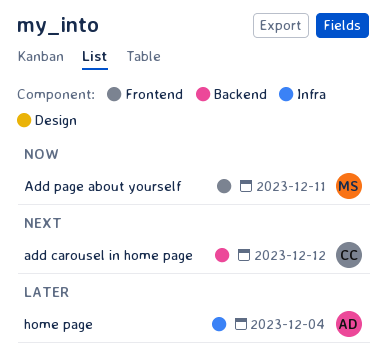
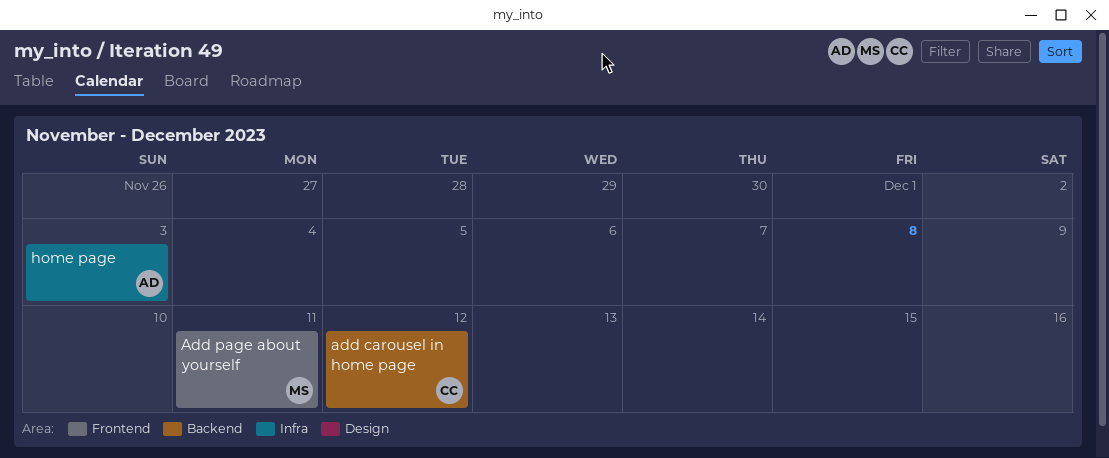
home page, due: Dec 4 -> Dec 3

